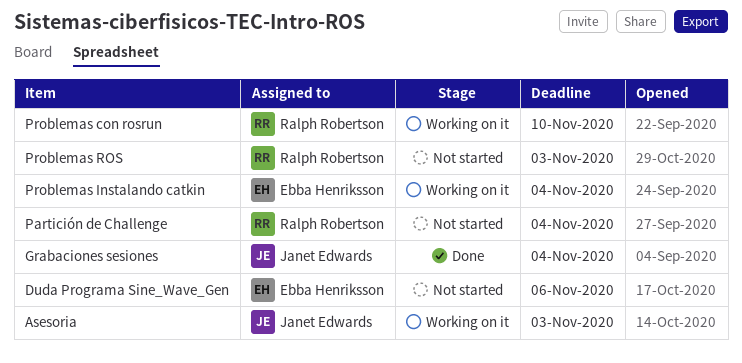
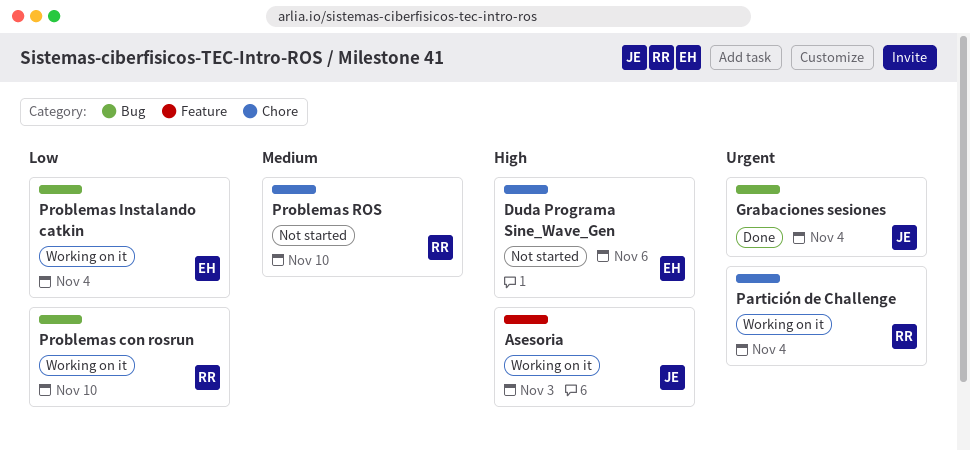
Partición de Challenge, status: Not started -> Working on it
Problemas ROS, due: Nov 3 -> Nov 10

